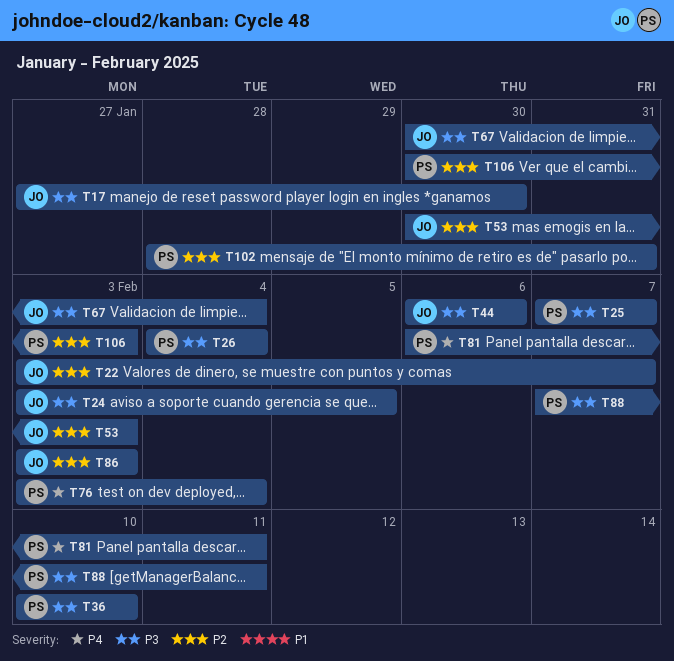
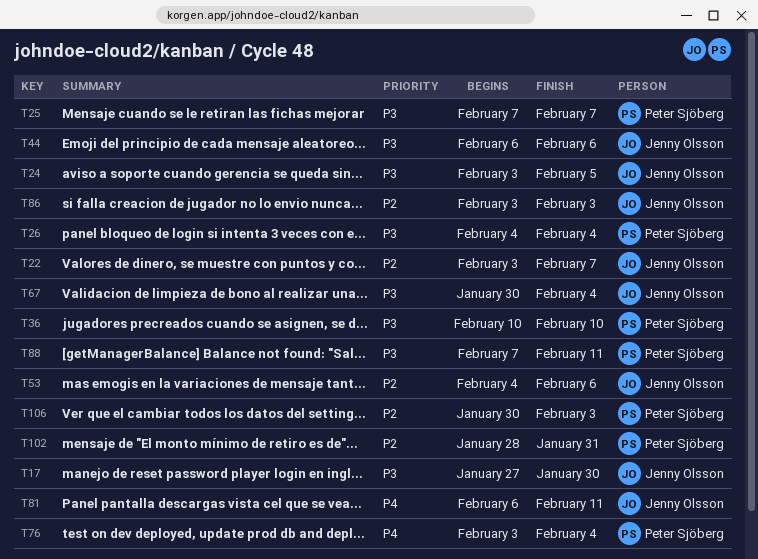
T53, start: Jan 30 -> Feb 4
T53, due: Feb 3 -> Feb 6
T81, owner: Peter Sjöberg -> Jenny Olsson

